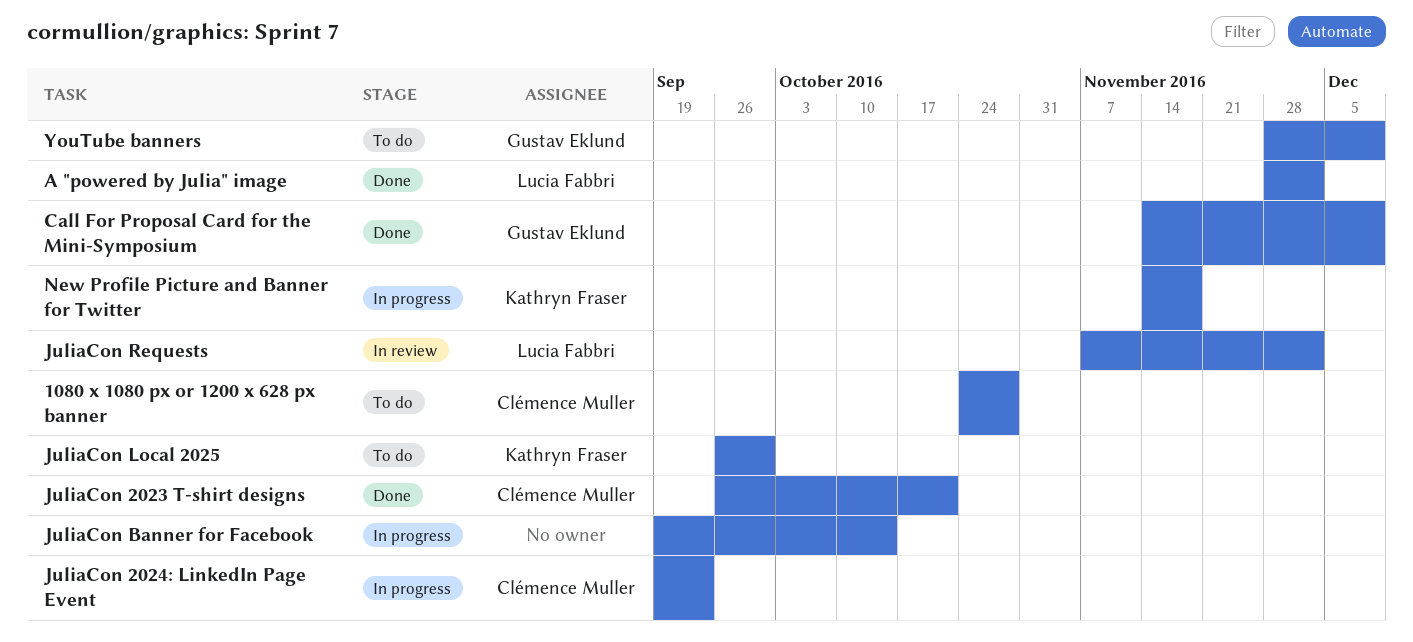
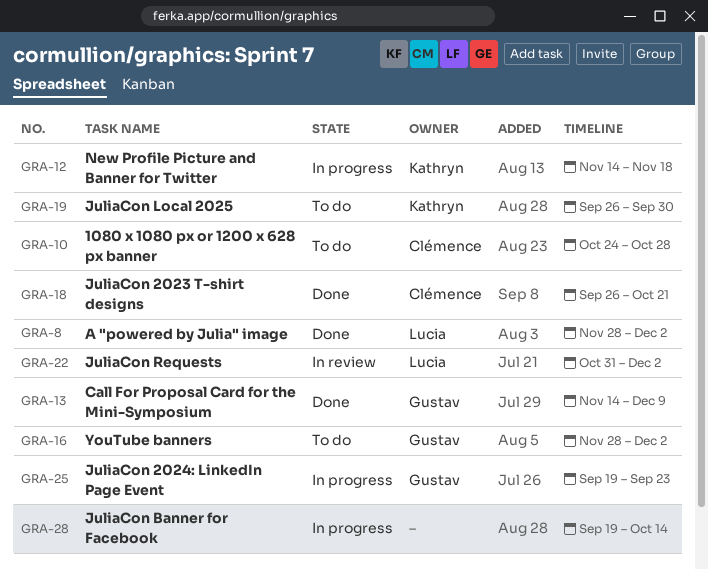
JuliaCon 2024: LinkedIn Page Event, owner: Clémence Muller -> Gustav Eklund
JuliaCon Requests, start: Nov 7 -> Oct 31
YouTube banners, due: Dec 9 -> Dec 2

